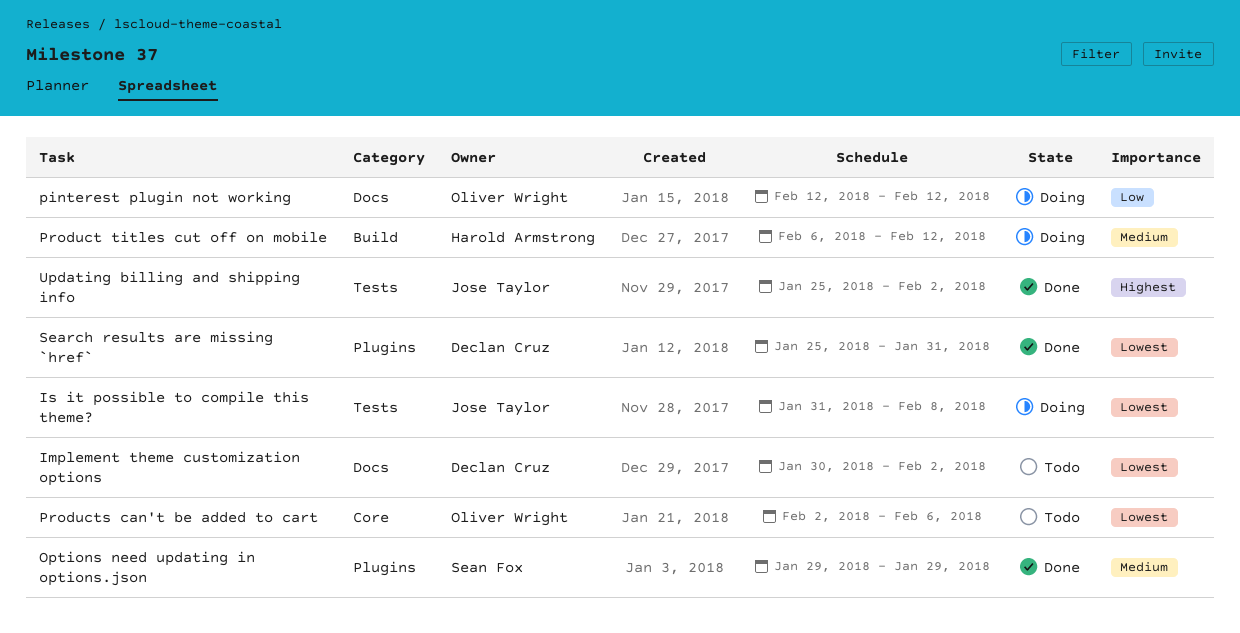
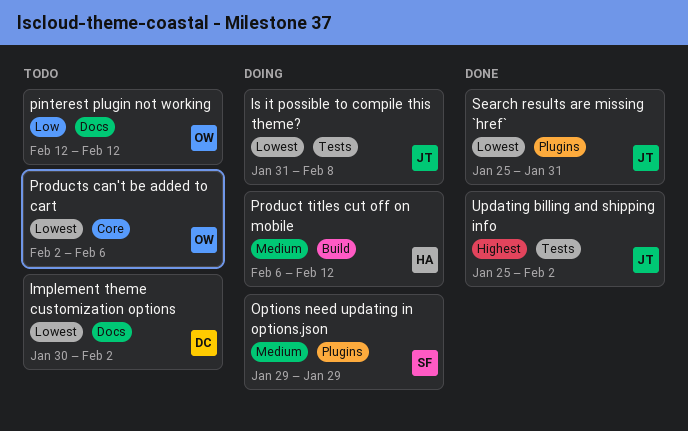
Options need updating in options.json, status: Done -> Doing
pinterest plugin not working, status: Doing -> Todo
Search results are missing `href`, owner: Declan Cruz -> Jose Taylor

